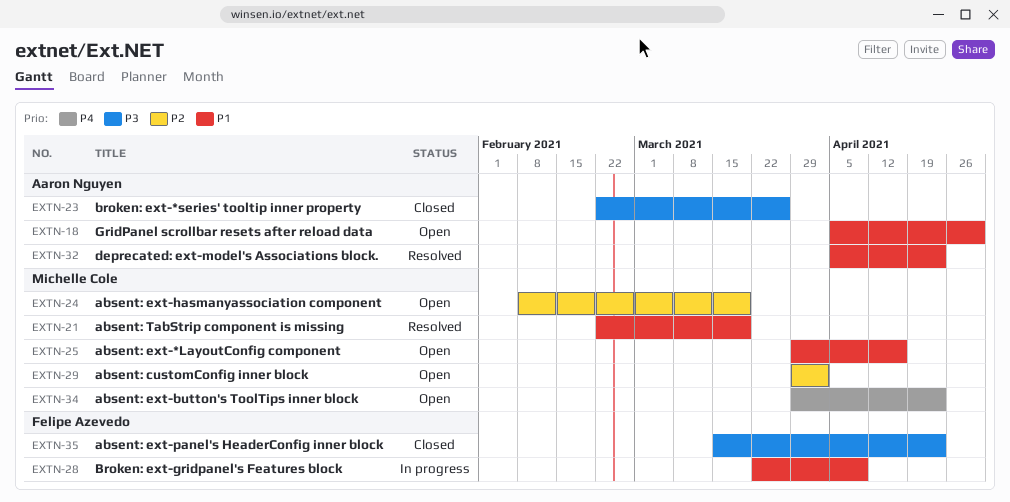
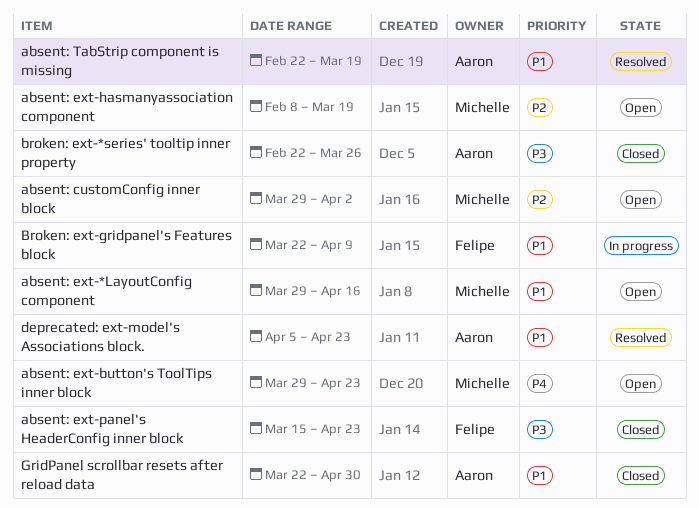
absent: TabStrip component is missing, owner: Michelle Cole -> Aaron Nguyen
GridPanel scrollbar resets after reload data, status: Open -> Closed
GridPanel scrollbar resets after reload data, start: Apr 5 -> Mar 22

